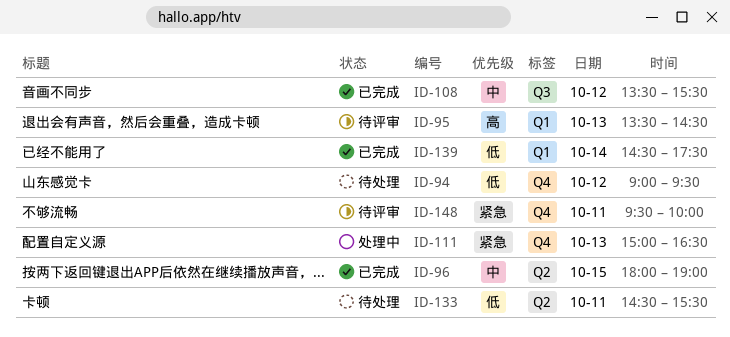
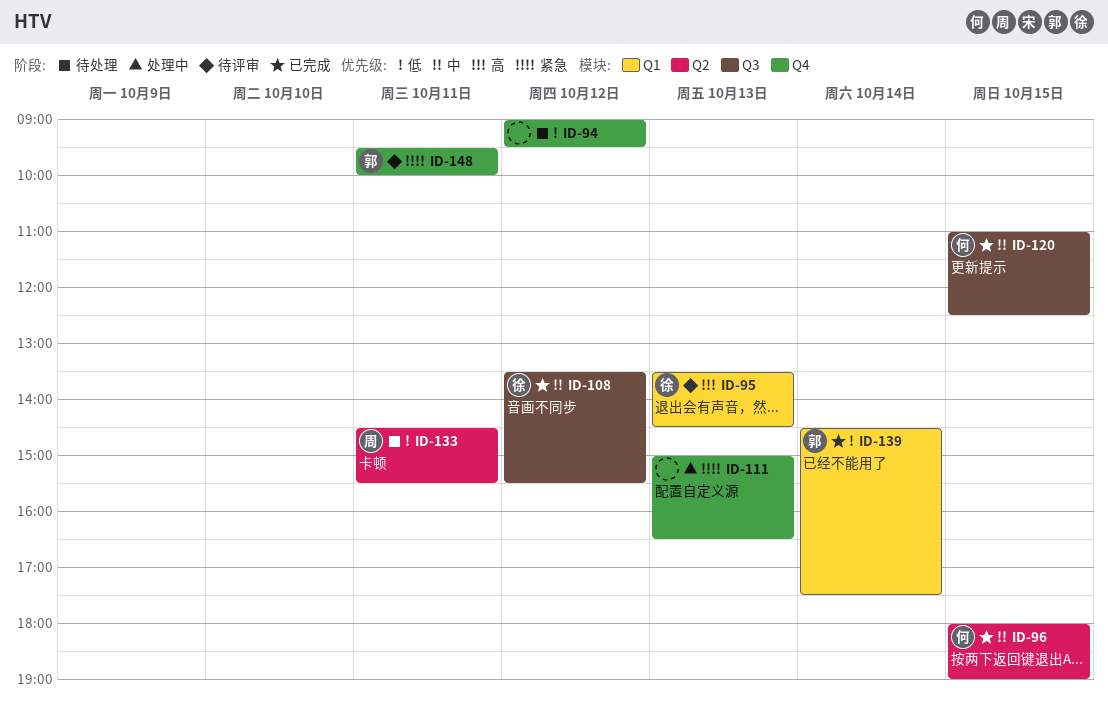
ID-120: none -> present

